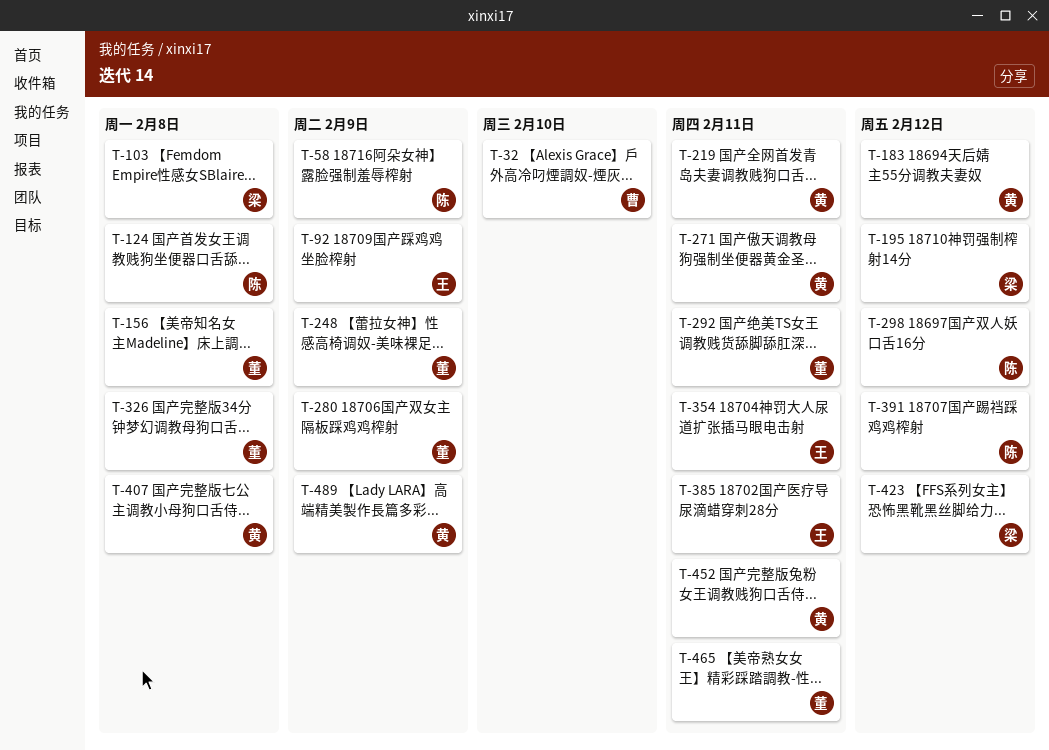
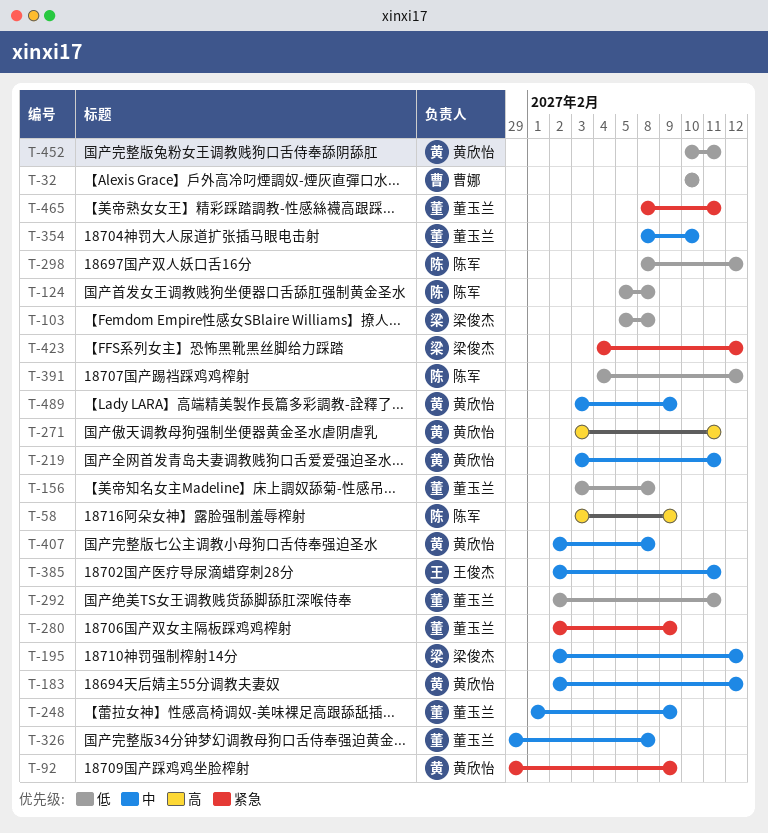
T-92, owner: 王俊杰 -> 黄欣怡
T-354, owner: 王俊杰 -> 董玉兰
T-354, due: Feb 11 -> Feb 10

